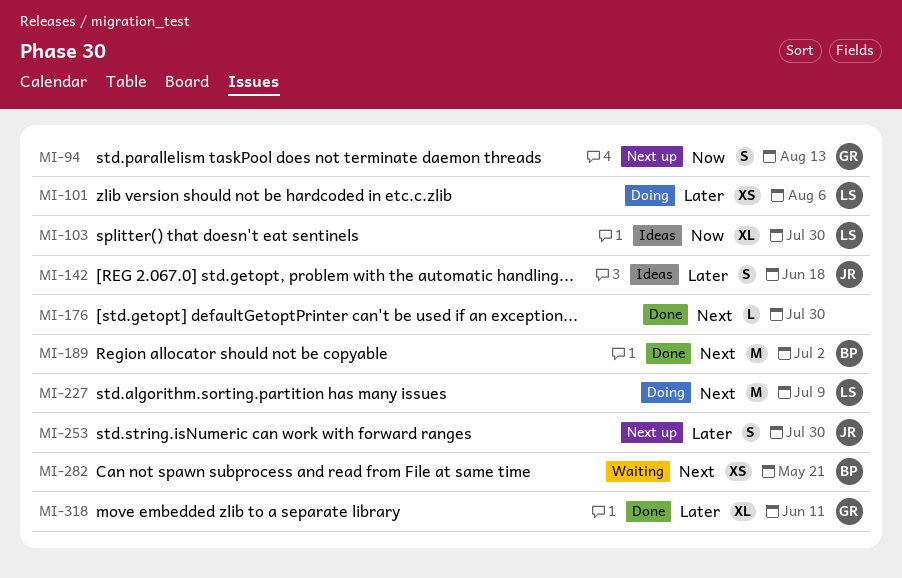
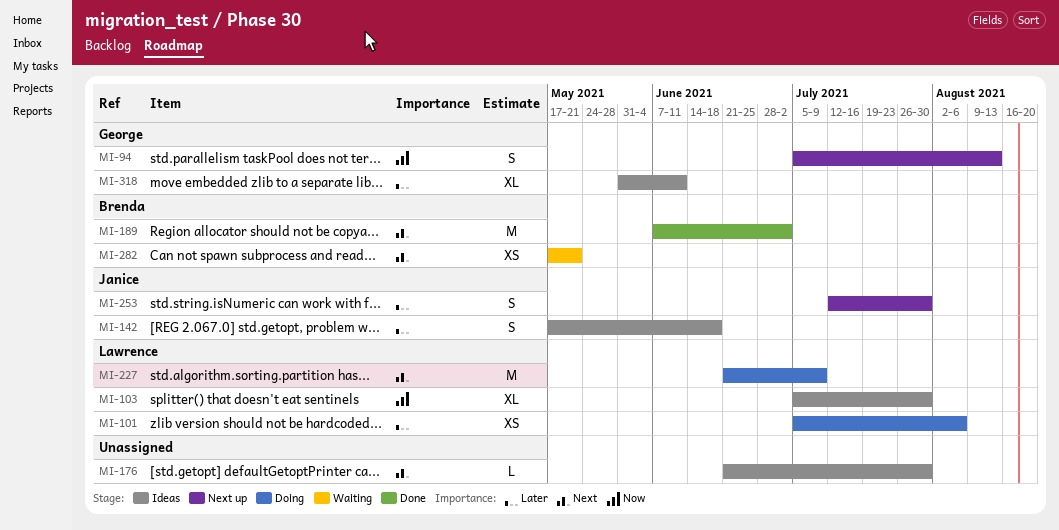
MI-176, status: Done -> Ideas
MI-318, status: Done -> Ideas

